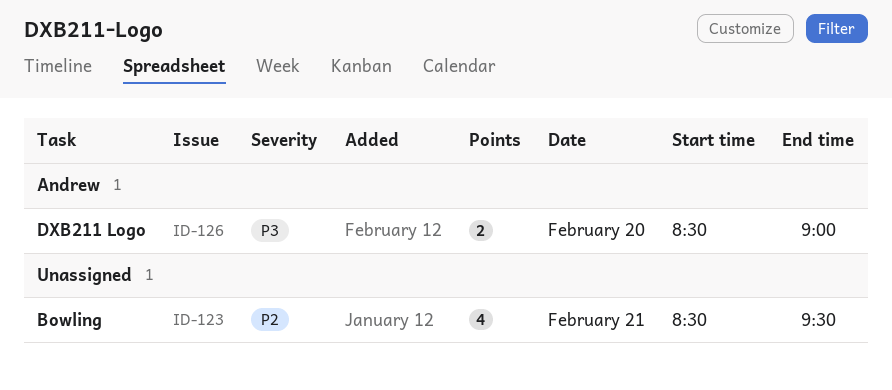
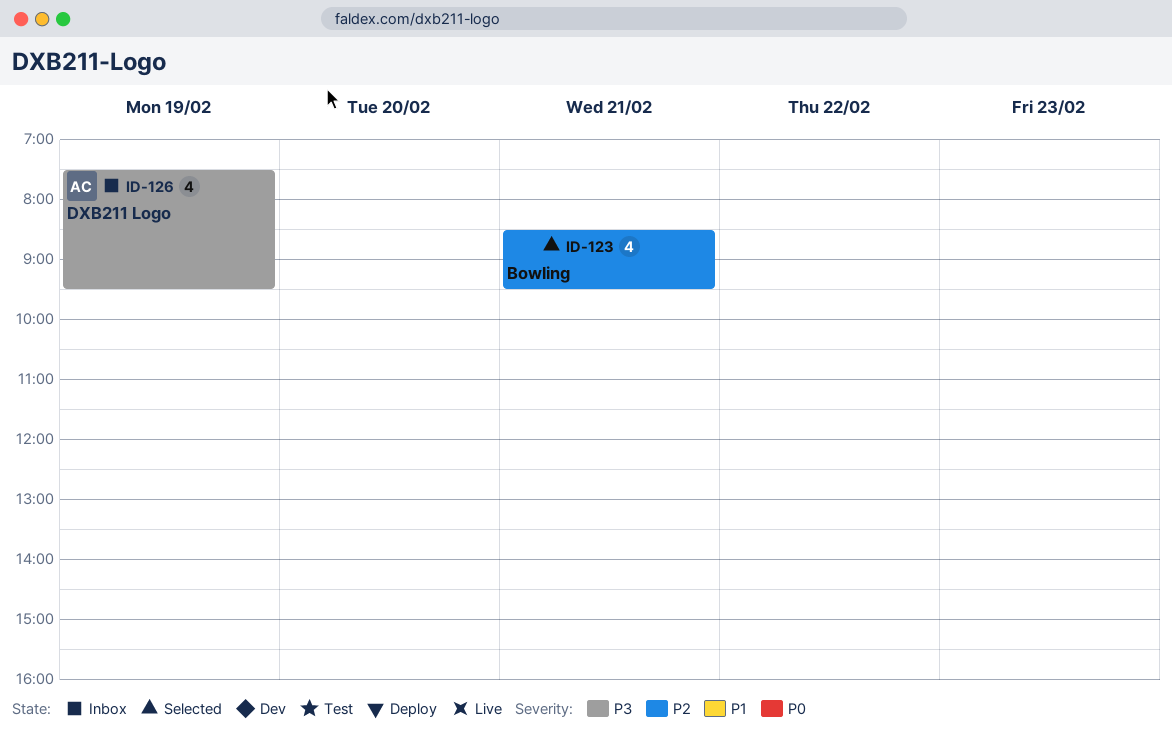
ID-126, estimate: 2 -> 4
ID-126, day: Feb 20 -> Feb 19
ID-126, begins: 08:30 -> 07:30
ID-126, ends: 09:00 -> 09:30

